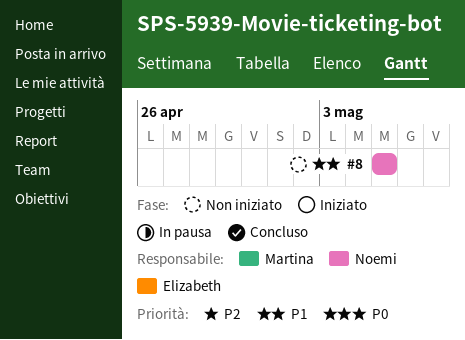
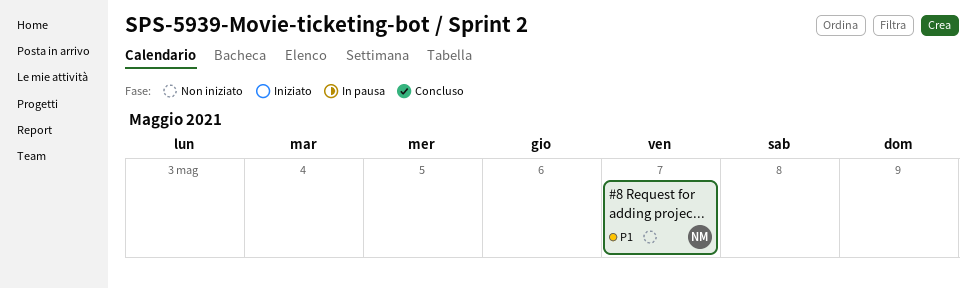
#8, due: May 5 -> May 7

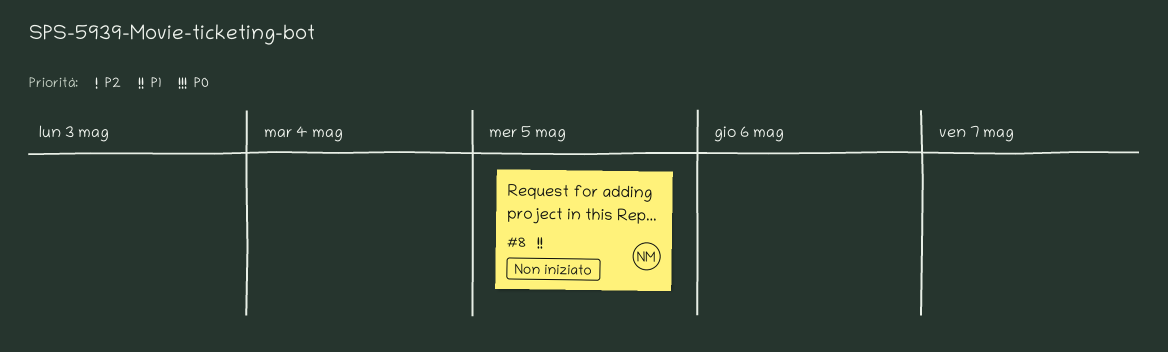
#8, due: May 7 -> May 5

